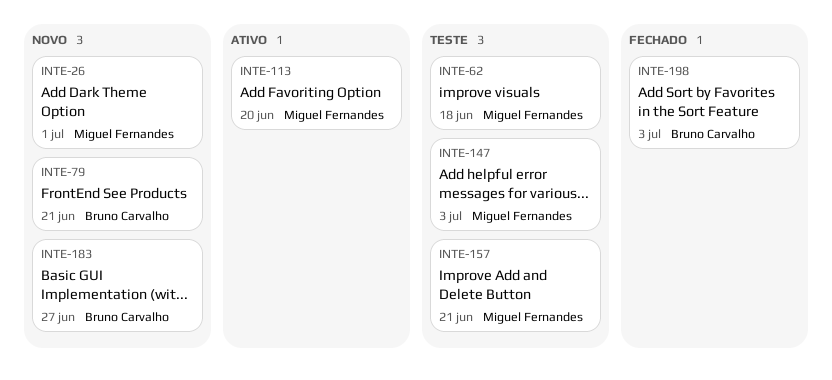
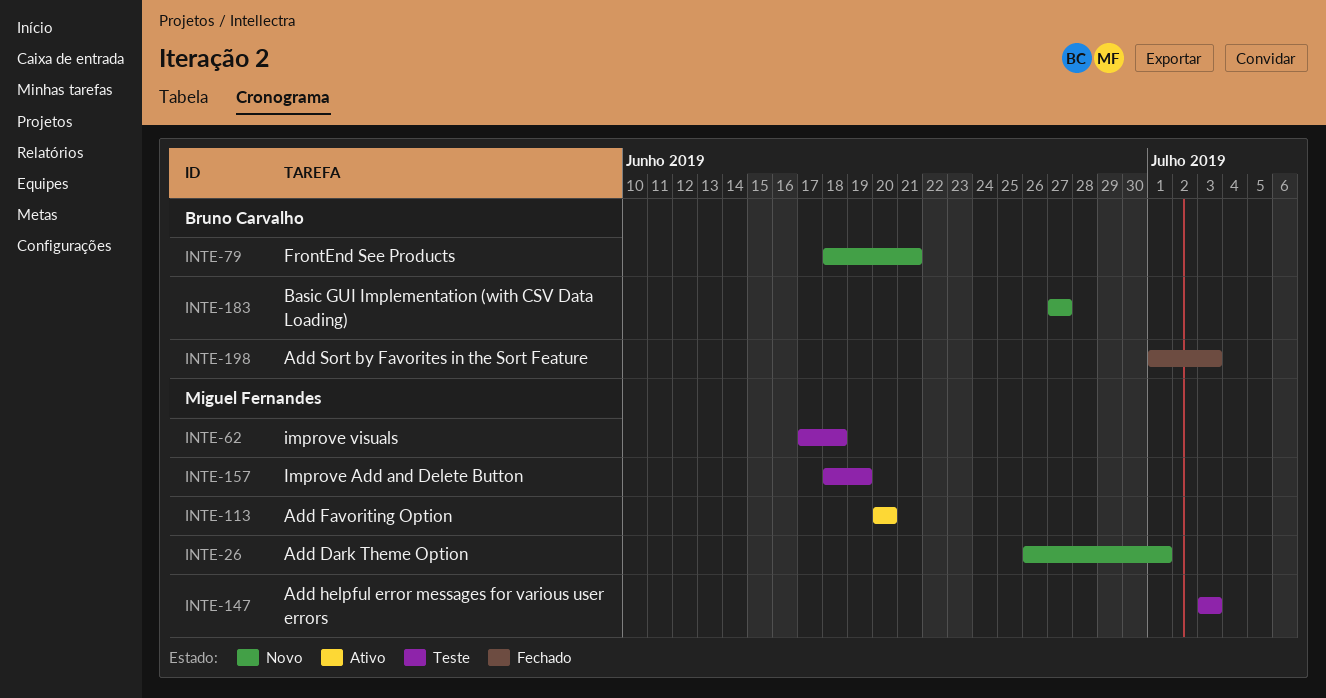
INTE-157, due: Jun 21 -> Jun 19

